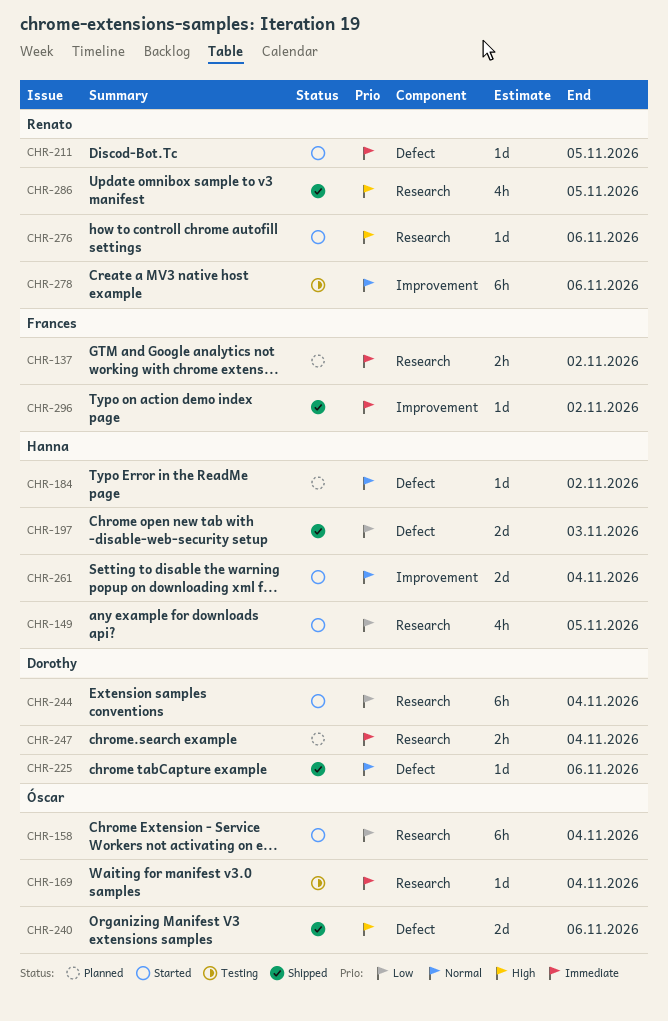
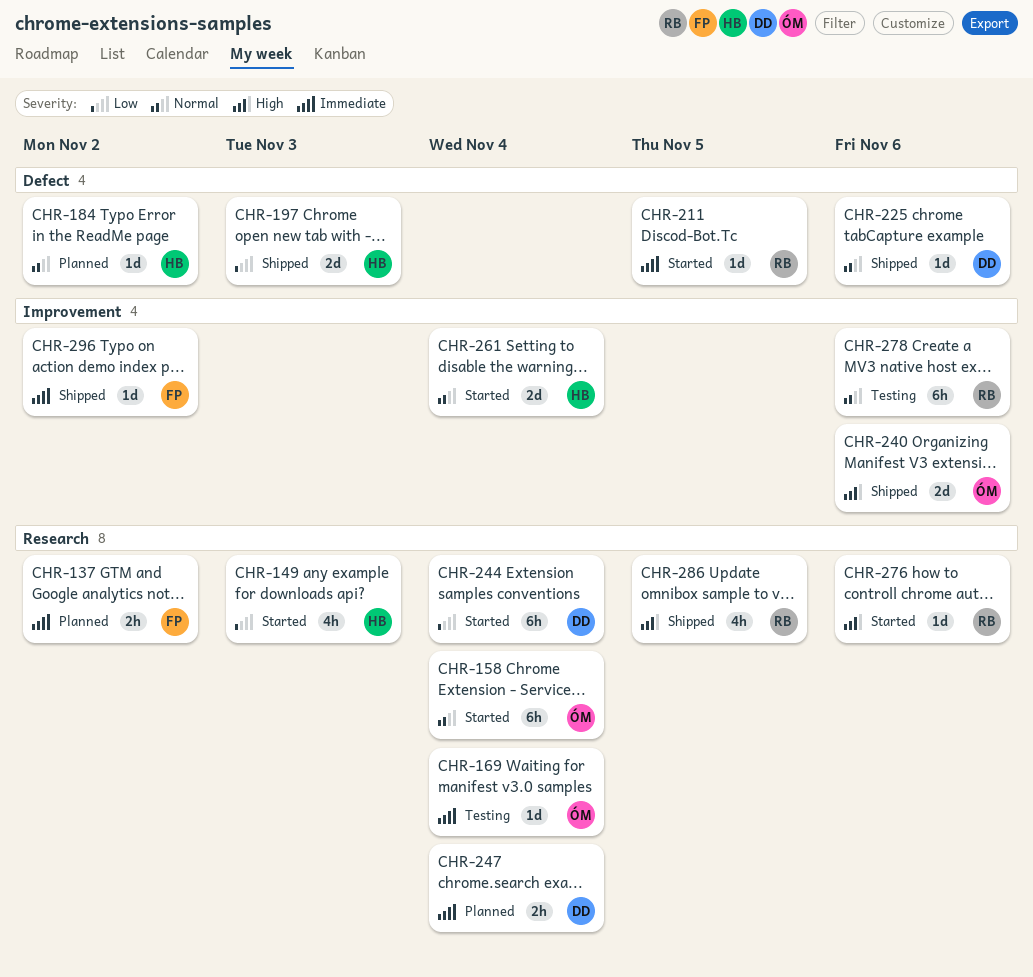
CHR-149, due: Nov 5 -> Nov 3
CHR-158, priority: Low -> Normal
CHR-240, label: Defect -> Improvement

